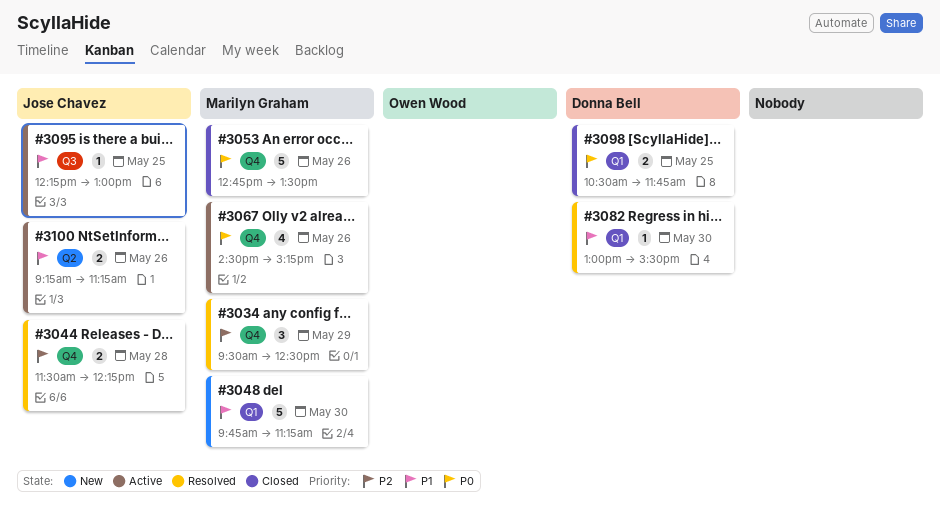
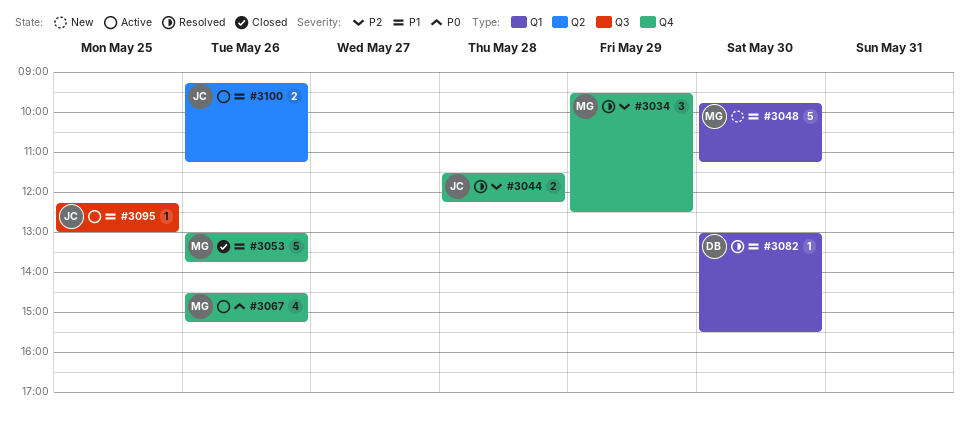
#3053, priority: P0 -> P1
#3053, begins: 12:45 -> 13:00
#3053, ends: 13:30 -> 13:45
#3098: present -> none

